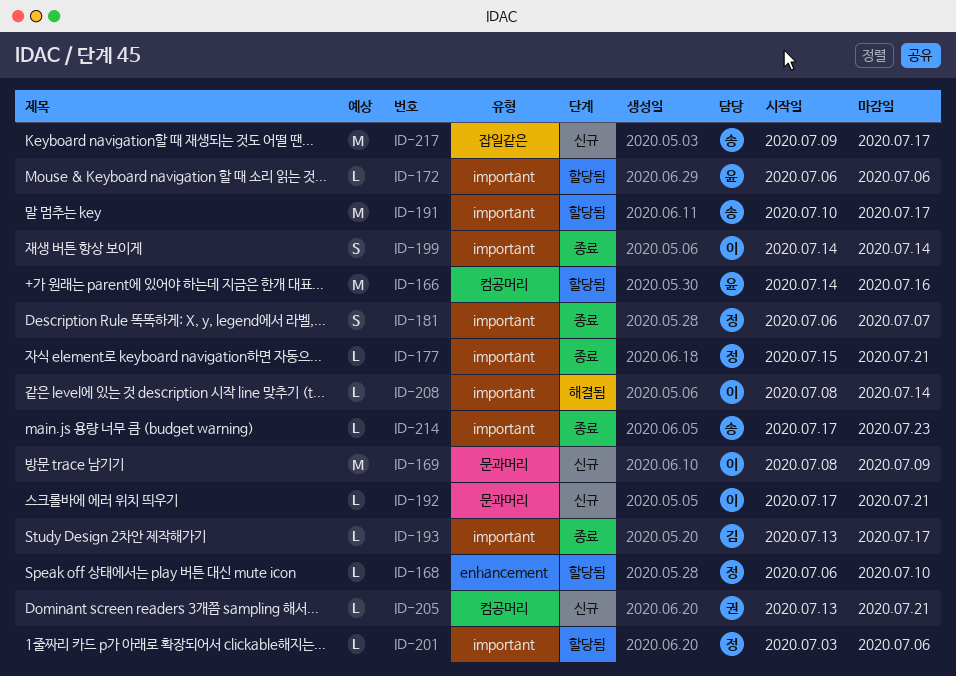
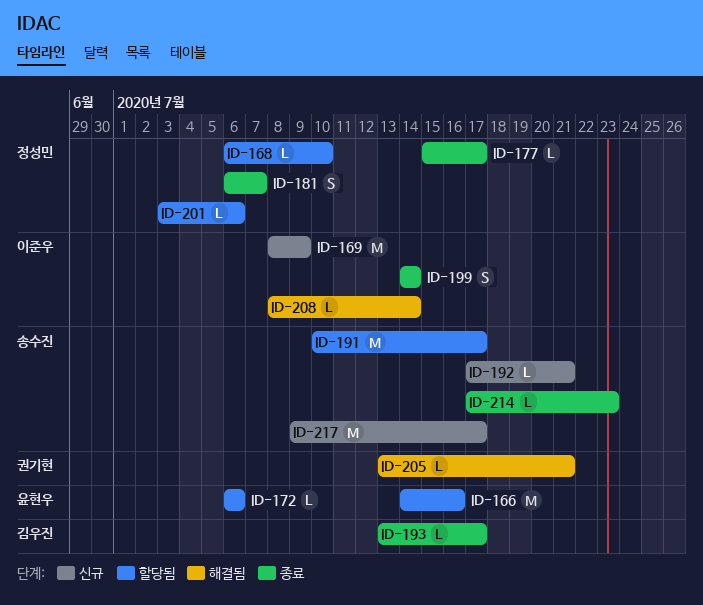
ID-177, due: Jul 21 -> Jul 17
ID-192, owner: 이준우 -> 송수진
ID-205, status: 신규 -> 해결됨

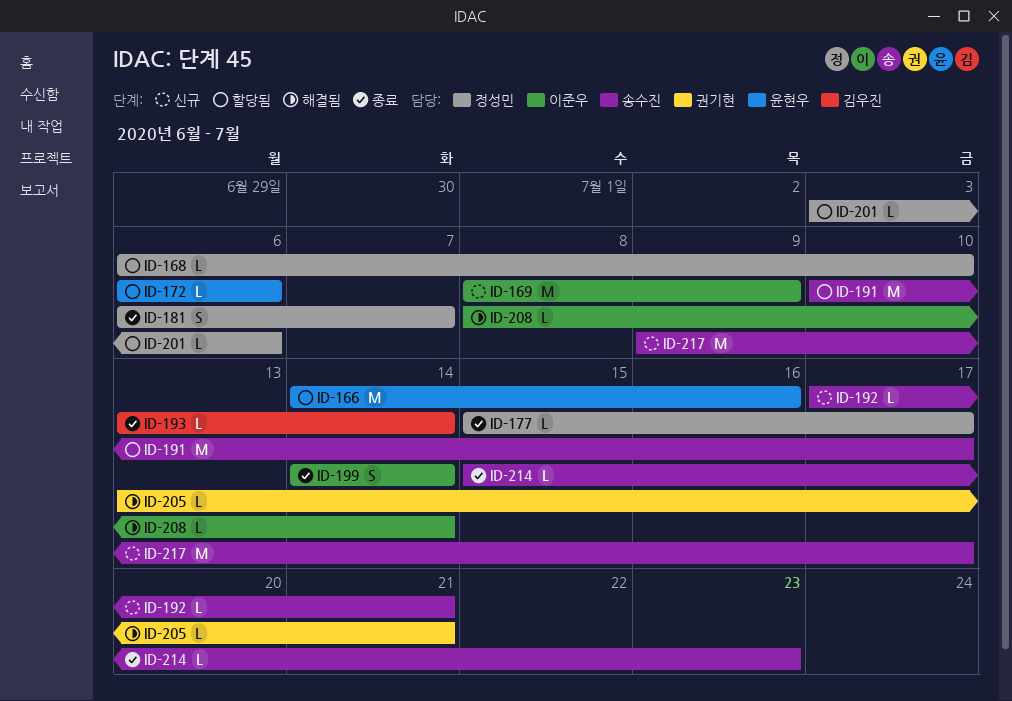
ID-193, due: Jul 17 -> Jul 14
ID-214, start: Jul 17 -> Jul 15

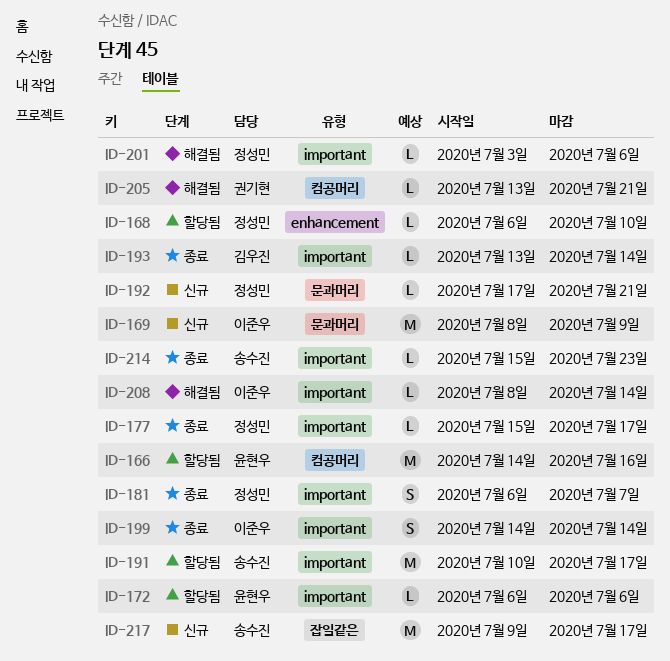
ID-192, owner: 송수진 -> 정성민
ID-201, status: 할당됨 -> 해결됨

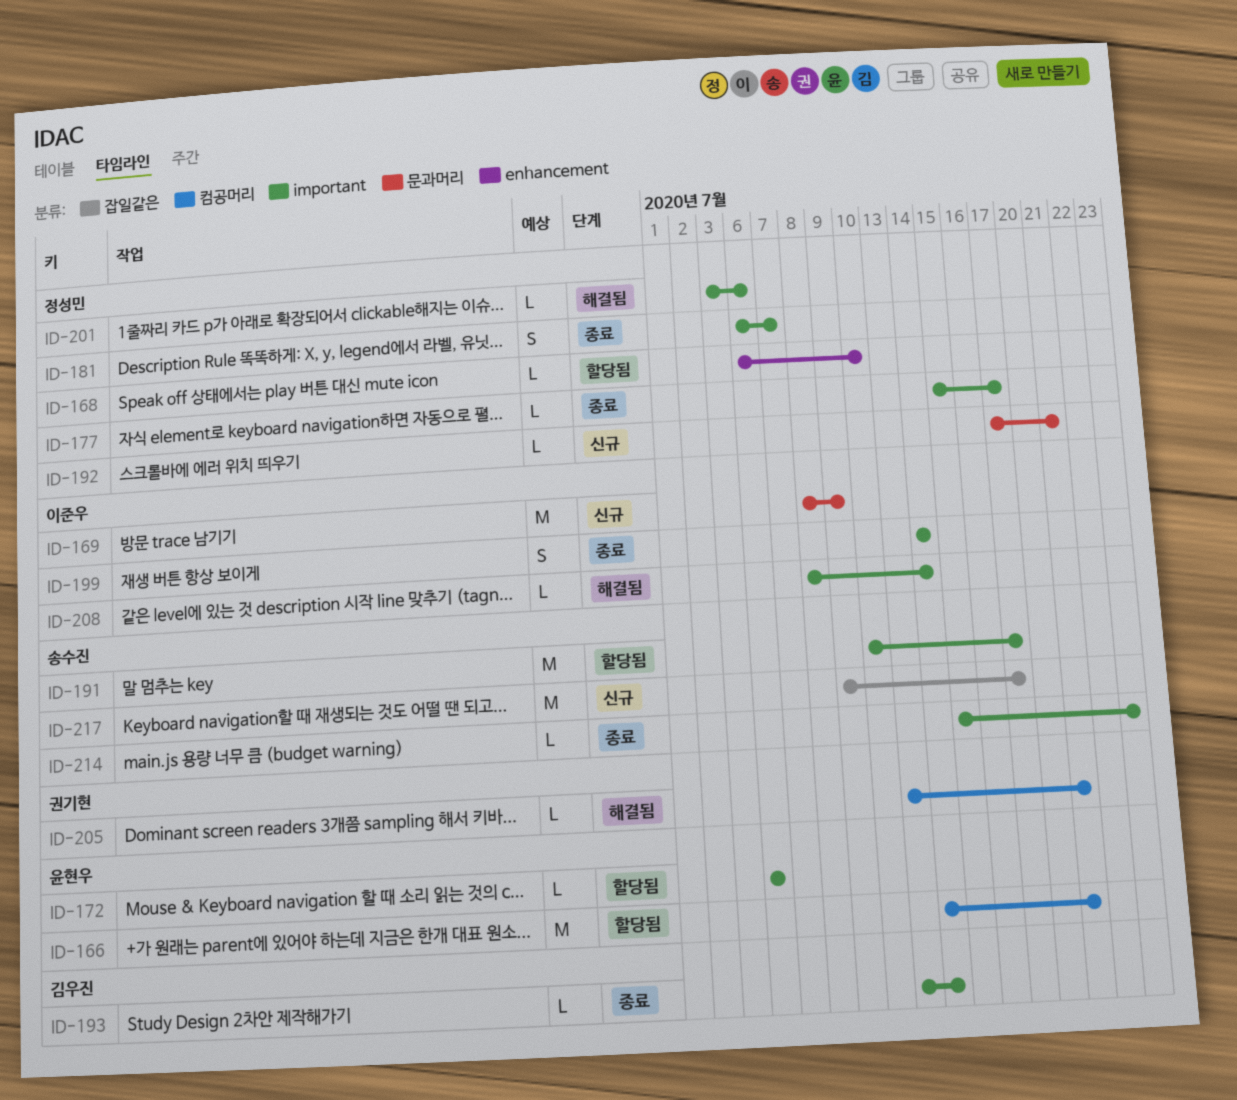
ID-166, due: Jul 16 -> Jul 21

